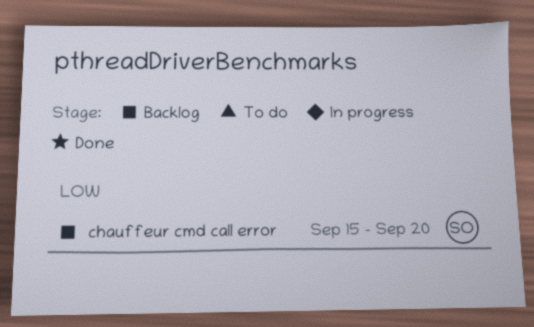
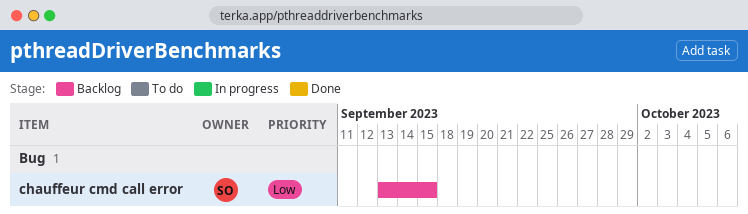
chauffeur cmd call error, start: Sep 15 -> Sep 13
chauffeur cmd call error, due: Sep 20 -> Sep 15

